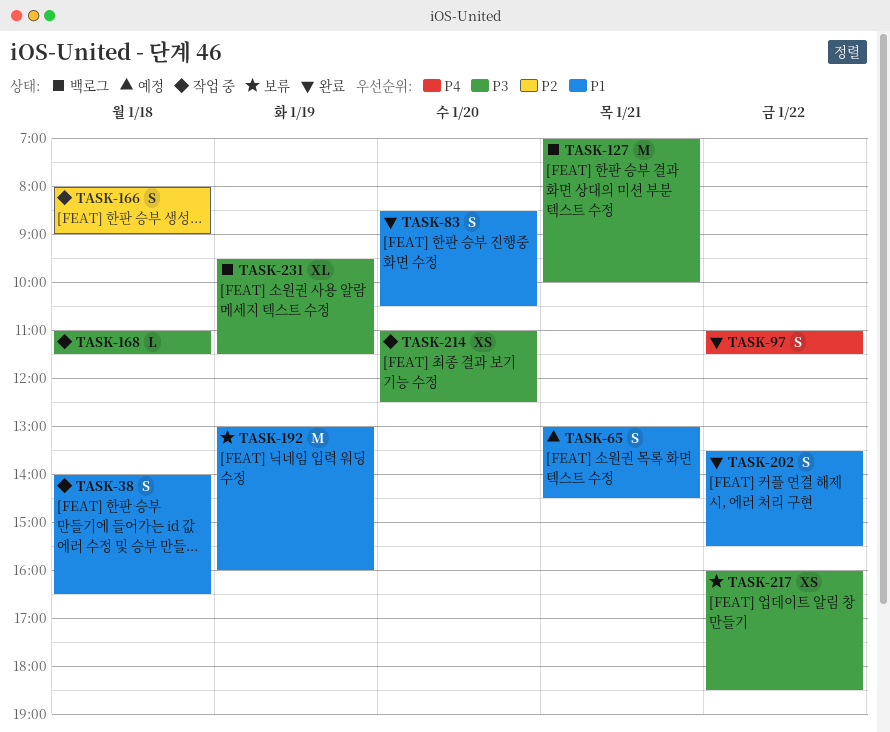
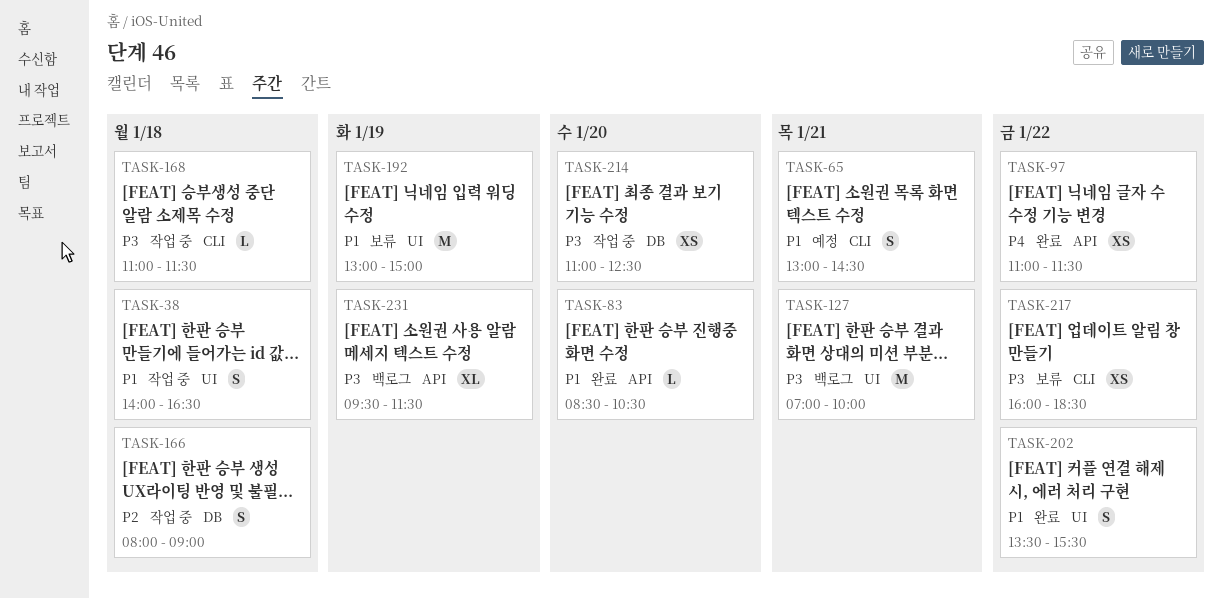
TASK-83, estimate: S -> L
TASK-97, estimate: S -> XS
TASK-192, ends: 16:00 -> 15:00

